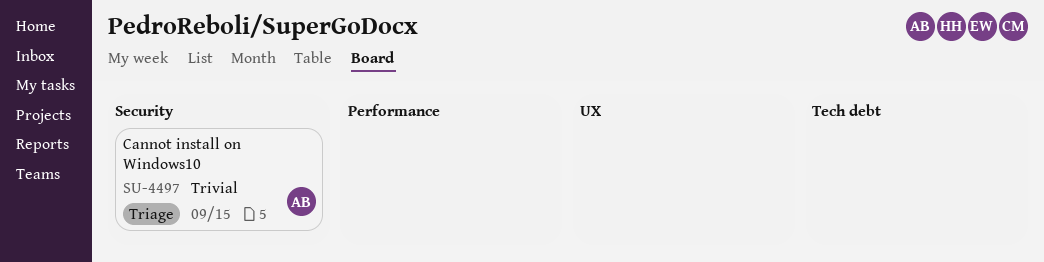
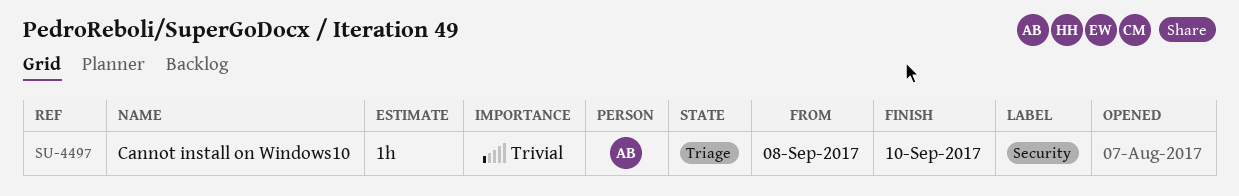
SU-4497, due: Sep 15 -> Sep 10

